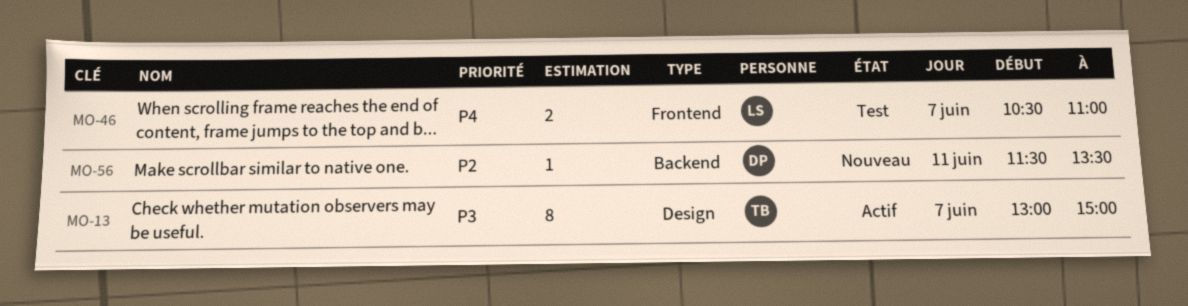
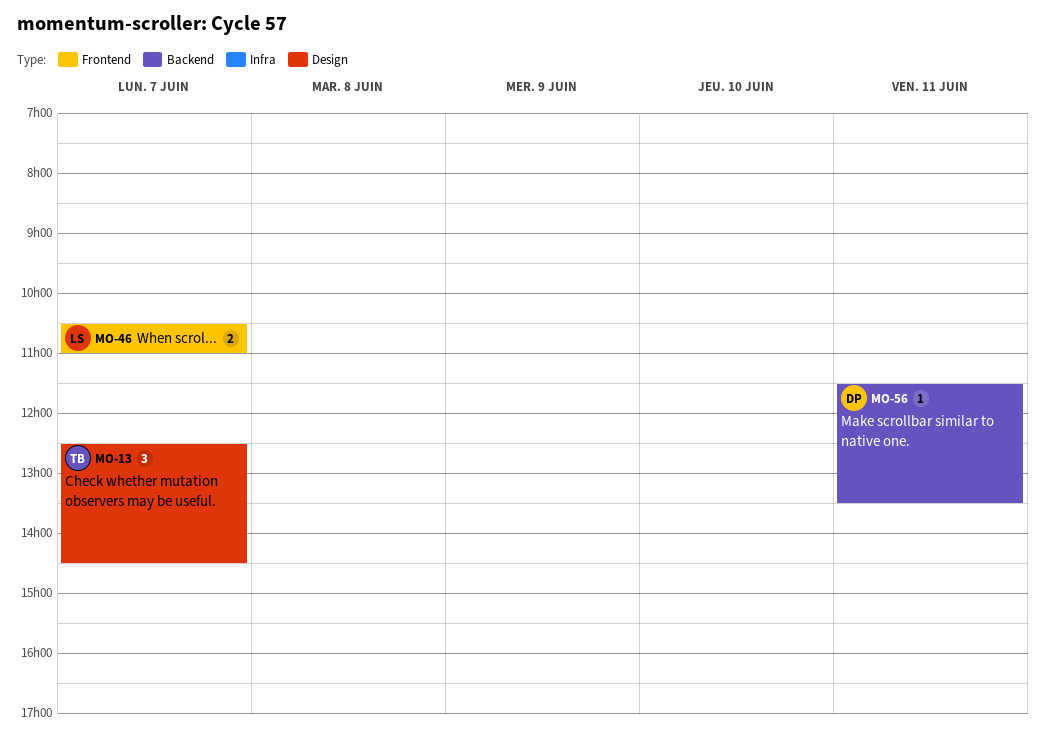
MO-13, estimate: 8 -> 3
MO-13, begins: 13:00 -> 12:30
MO-13, ends: 15:00 -> 14:30

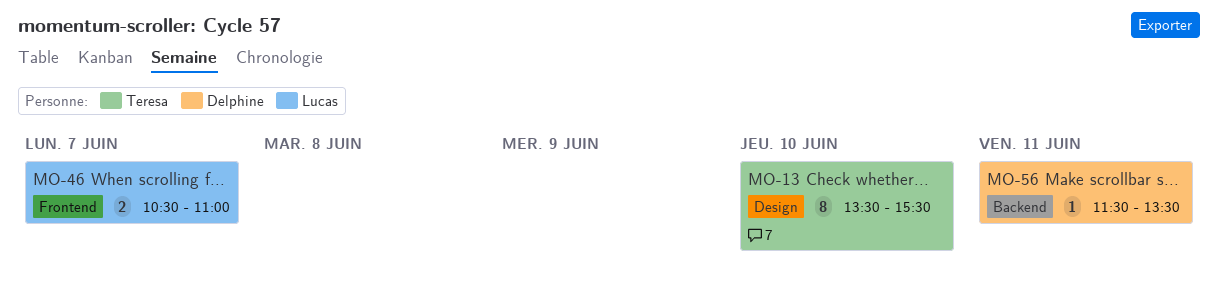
MO-13, estimate: 3 -> 8
MO-13, day: Jun 7 -> Jun 10
MO-13, begins: 12:30 -> 13:30
MO-13, ends: 14:30 -> 15:30

